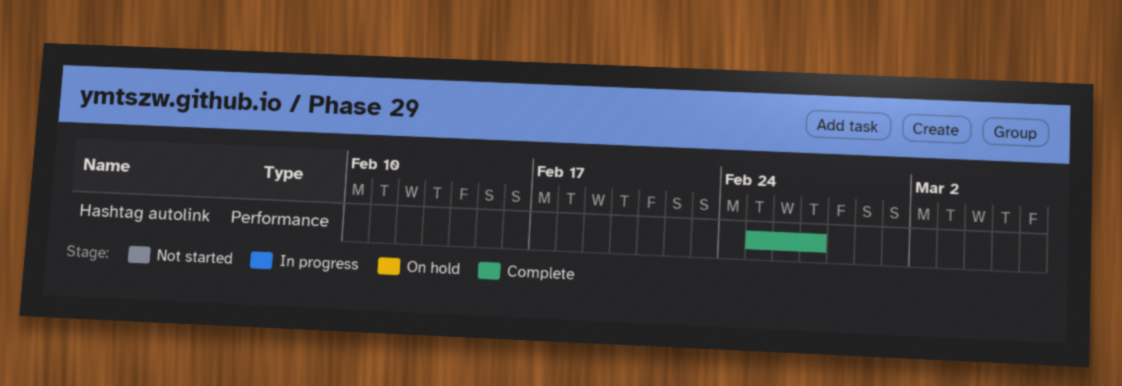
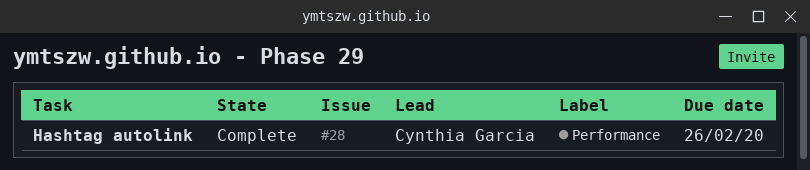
Hashtag autolink, due: Feb 27 -> Feb 26

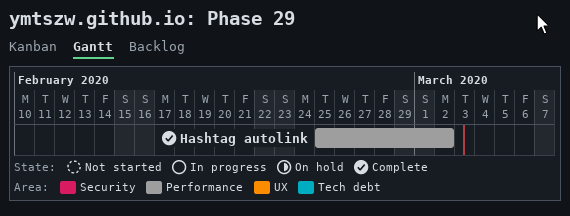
Hashtag autolink, due: Feb 26 -> Mar 2

